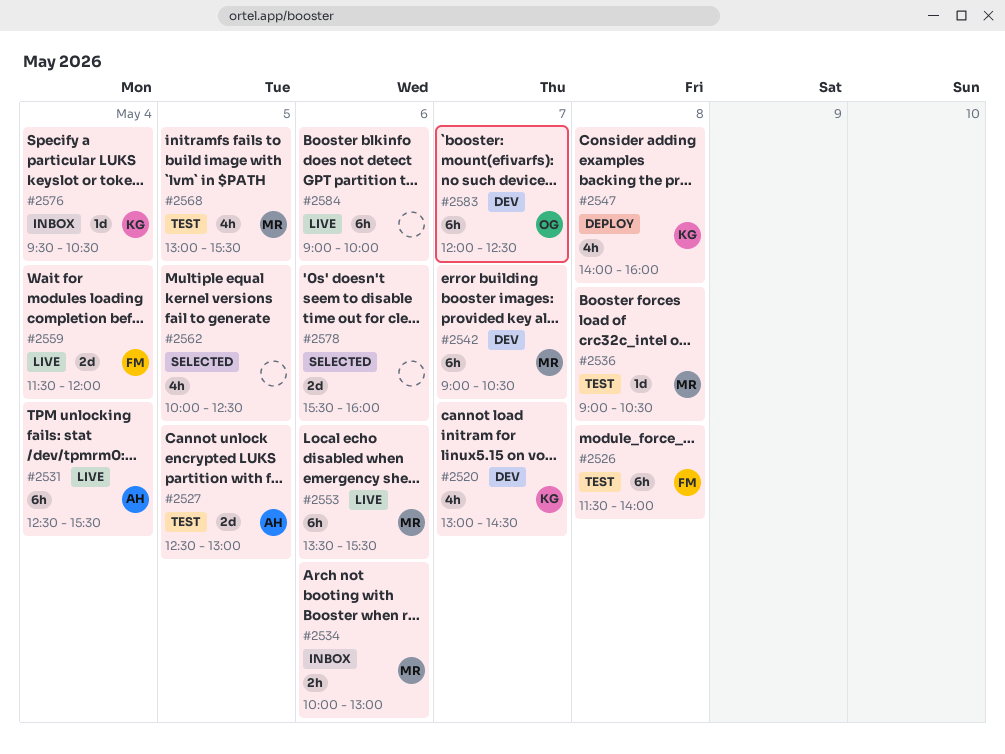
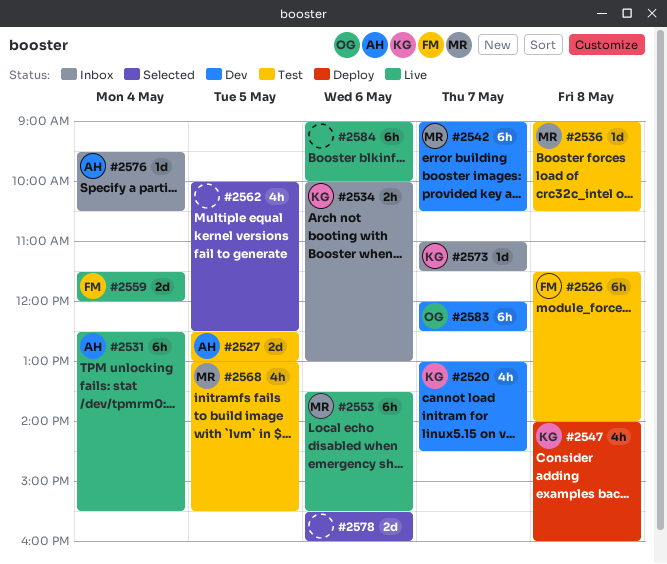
#2534, owner: MR -> KG
#2573: none -> present
#2576, owner: KG -> AH

